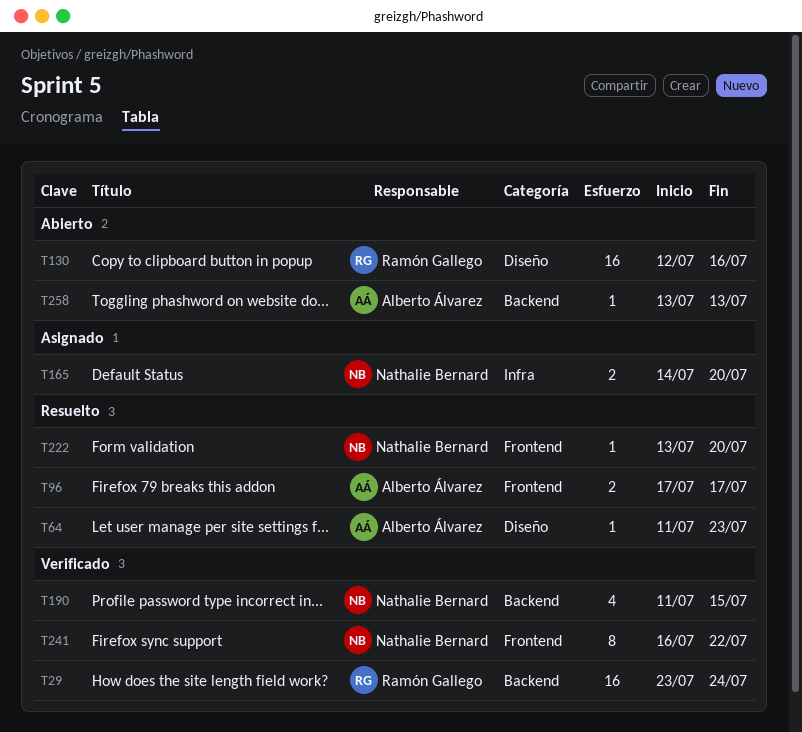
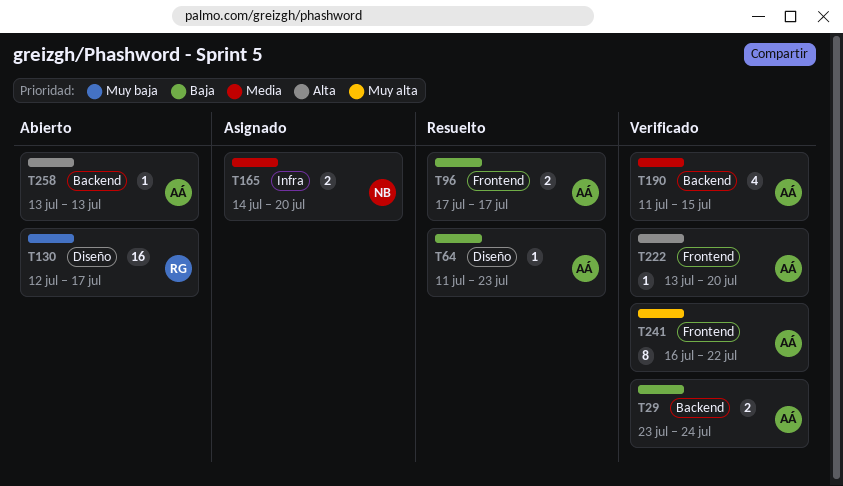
T29, owner: Ramón Gallego -> Alberto Álvarez
T29, estimate: 16 -> 2
T130, due: Jul 16 -> Jul 17
T190, owner: Nathalie Bernard -> Alberto Álvarez
T222, status: Resuelto -> Verificado
T222, owner: Nathalie Bernard -> Alberto Álvarez
T241, owner: Nathalie Bernard -> Alberto Álvarez

